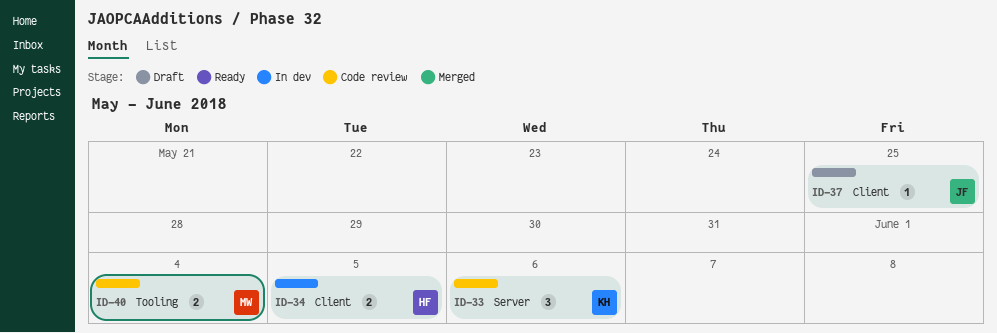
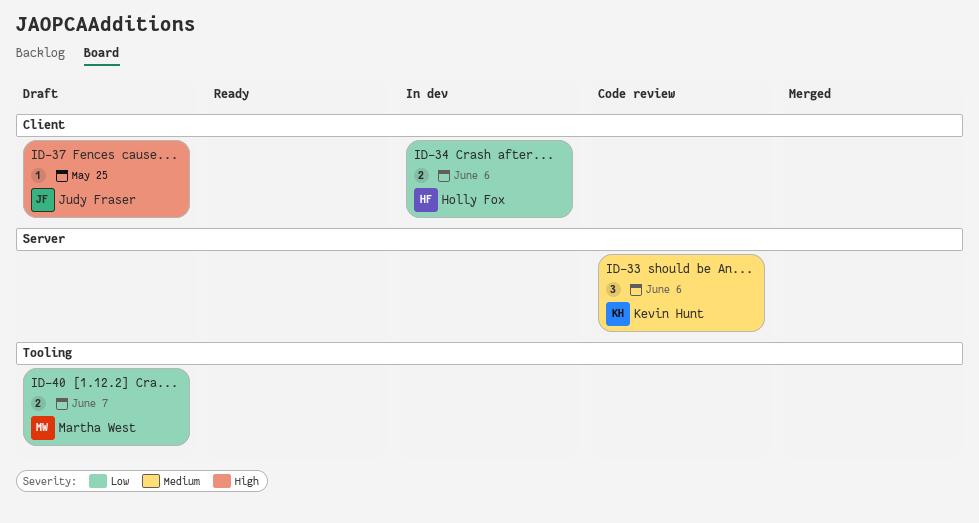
ID-34, due: Jun 5 -> Jun 6
ID-40, status: Code review -> Draft
ID-40, due: Jun 4 -> Jun 7

